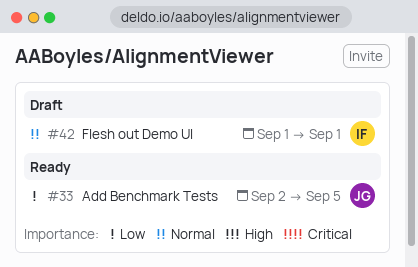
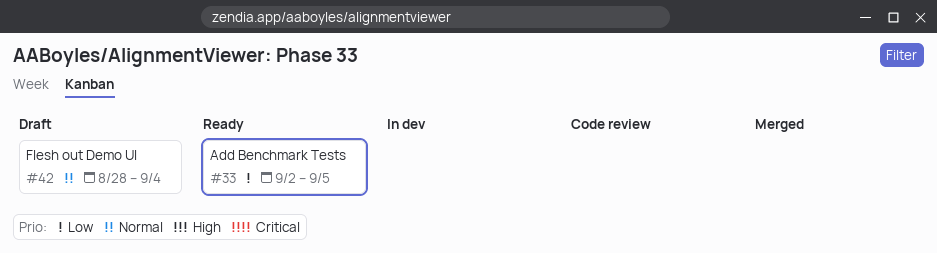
#42, start: Sep 1 -> Aug 28
#42, due: Sep 1 -> Sep 4

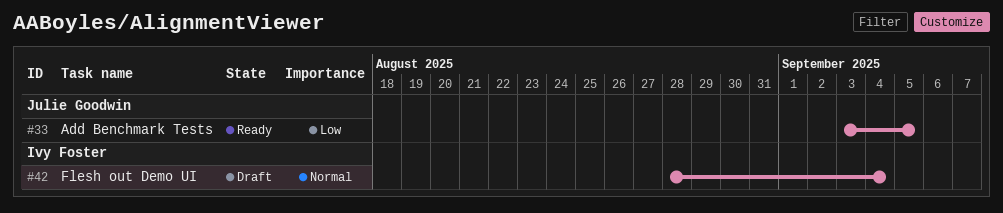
#33, start: Sep 2 -> Sep 3

